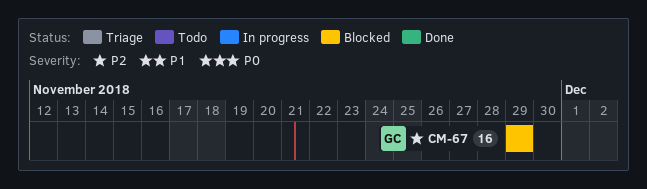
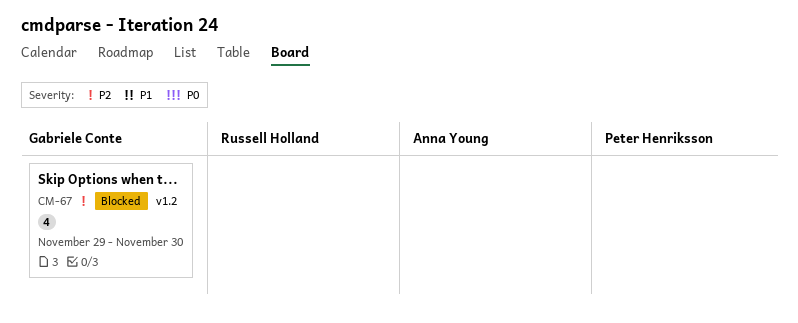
CM-67, estimate: 16 -> 4
CM-67, due: Nov 29 -> Nov 30

